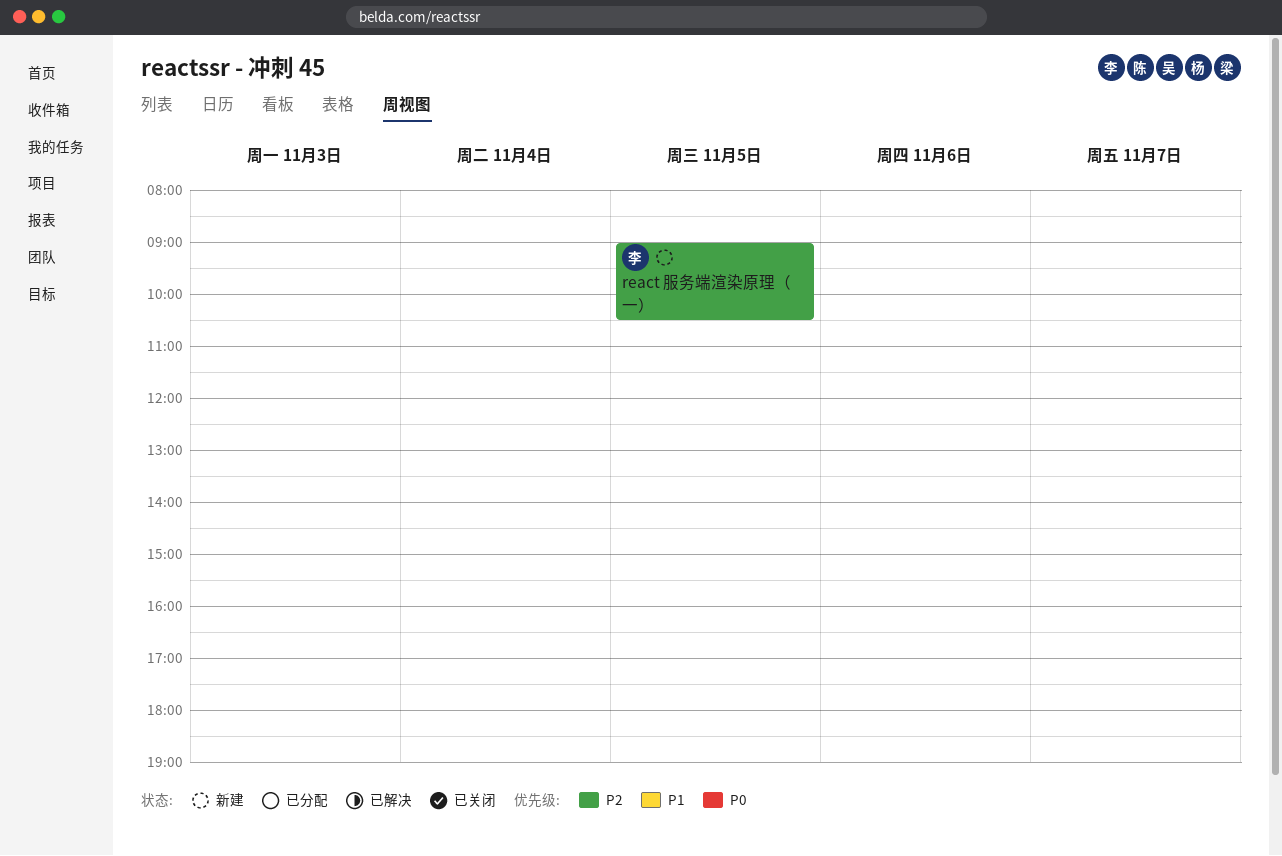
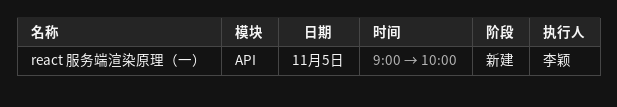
react 服务端渲染原理（一）, ends: 10:30 -> 10:00

